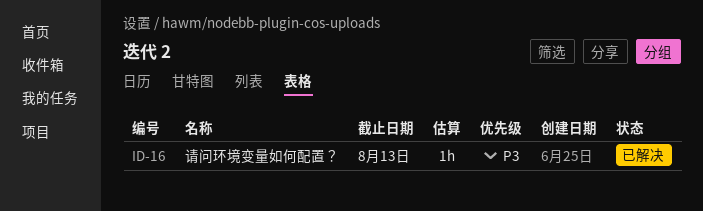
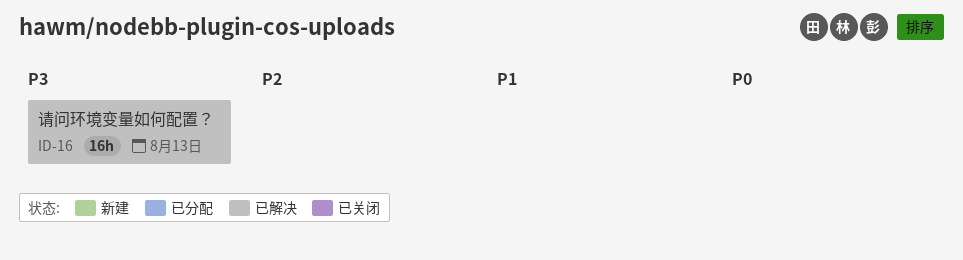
ID-16, estimate: 1h -> 16h

